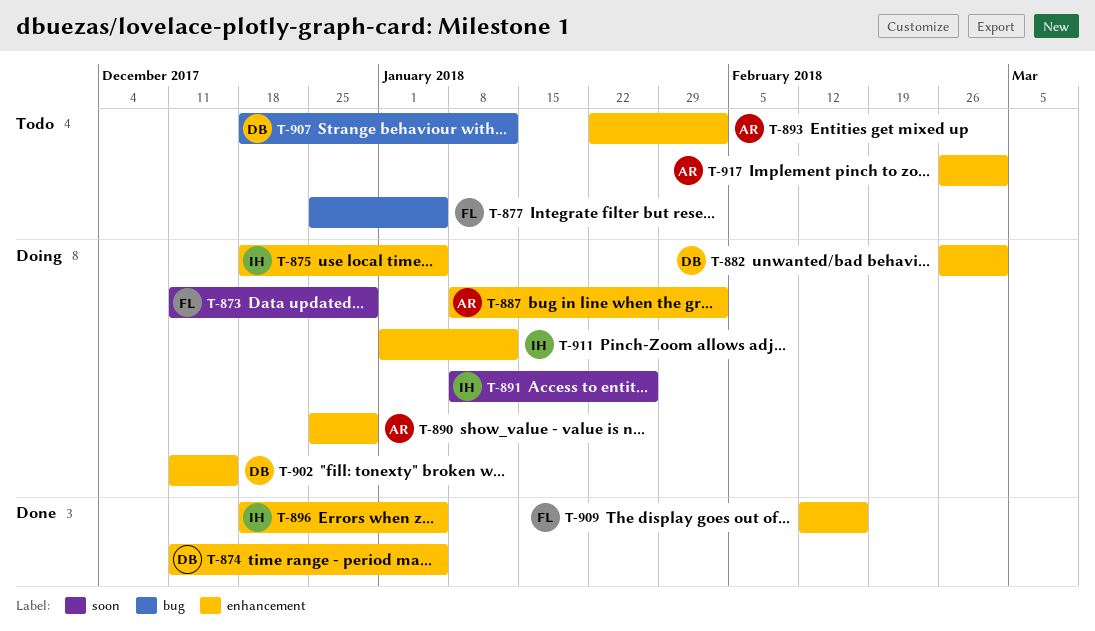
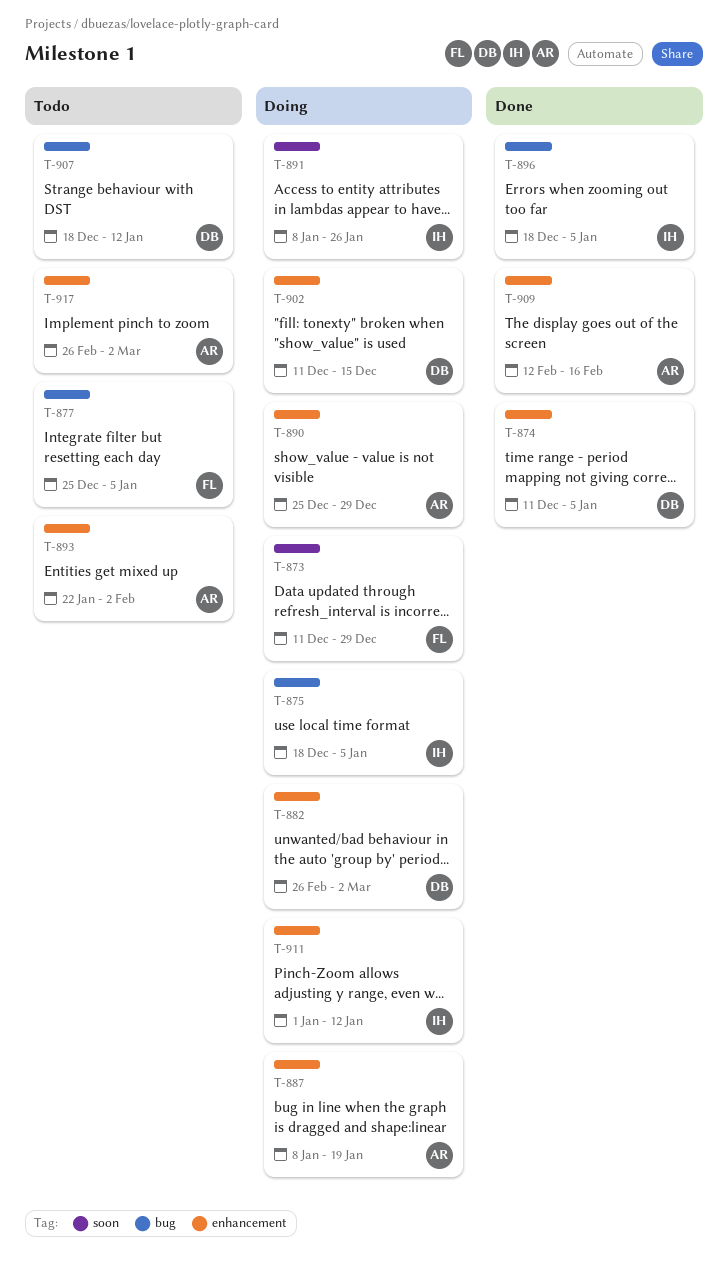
T-875, label: enhancement -> bug
T-887, due: Feb 2 -> Jan 19
T-896, label: enhancement -> bug
T-909, owner: FL -> AR

